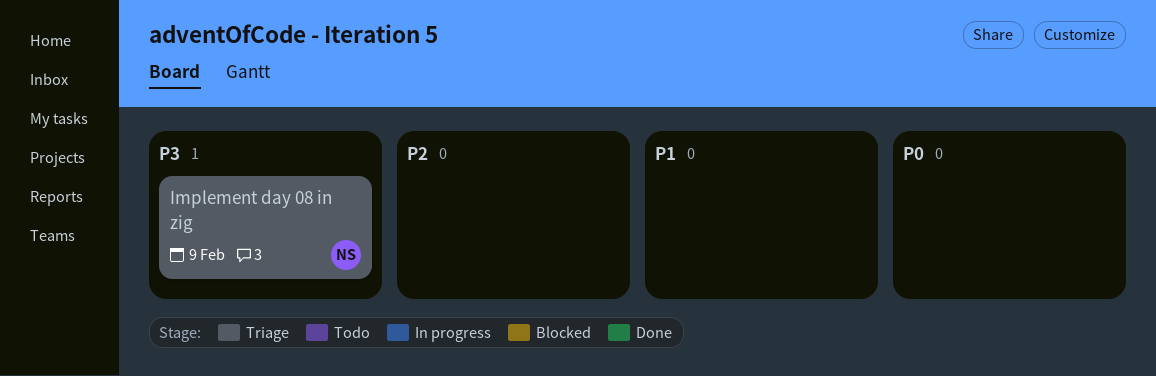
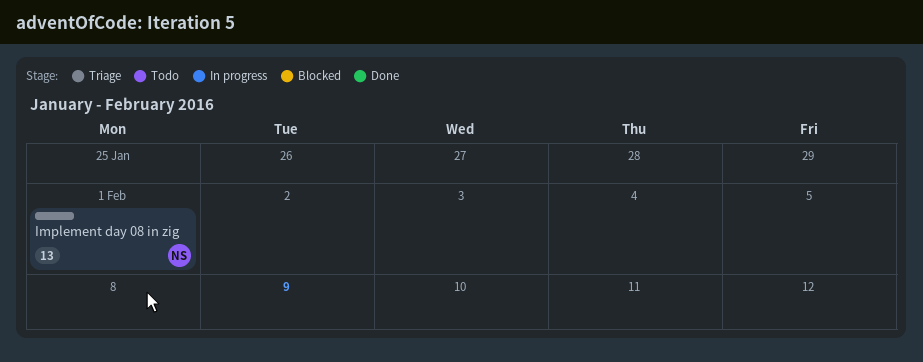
Implement day 08 in zig, due: Feb 9 -> Feb 1

